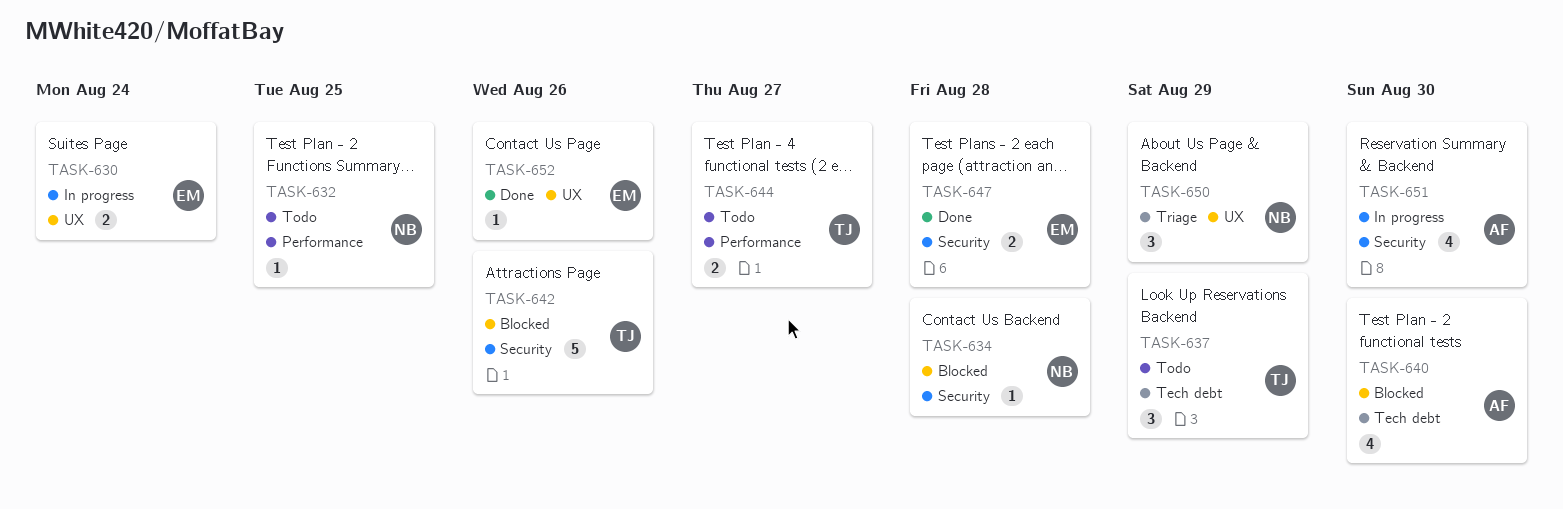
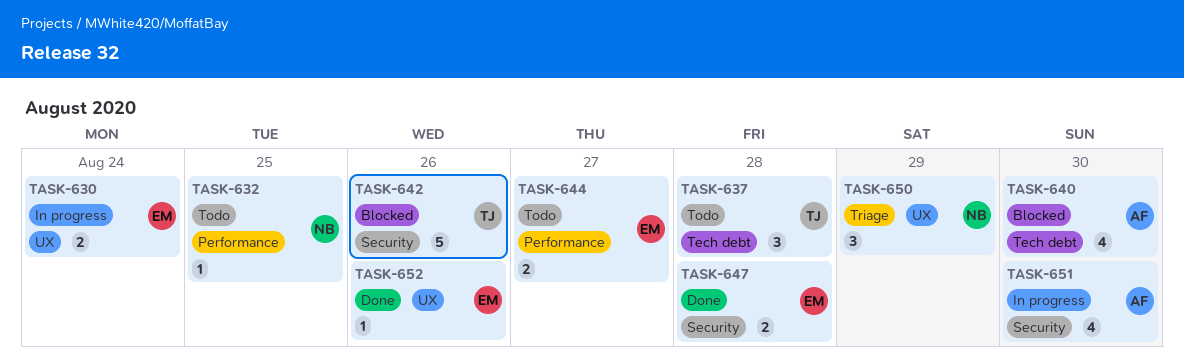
TASK-634: present -> none
TASK-637, due: Aug 29 -> Aug 28
TASK-644, owner: TJ -> EM

